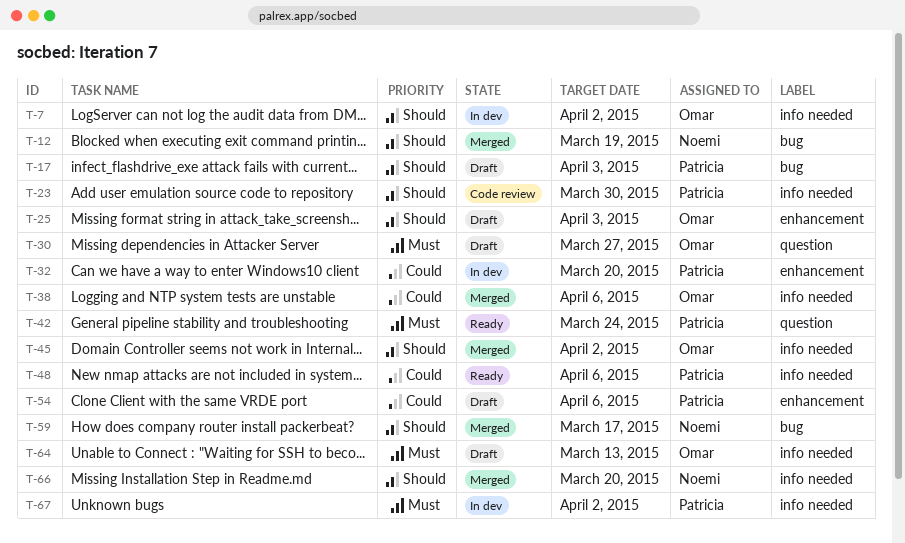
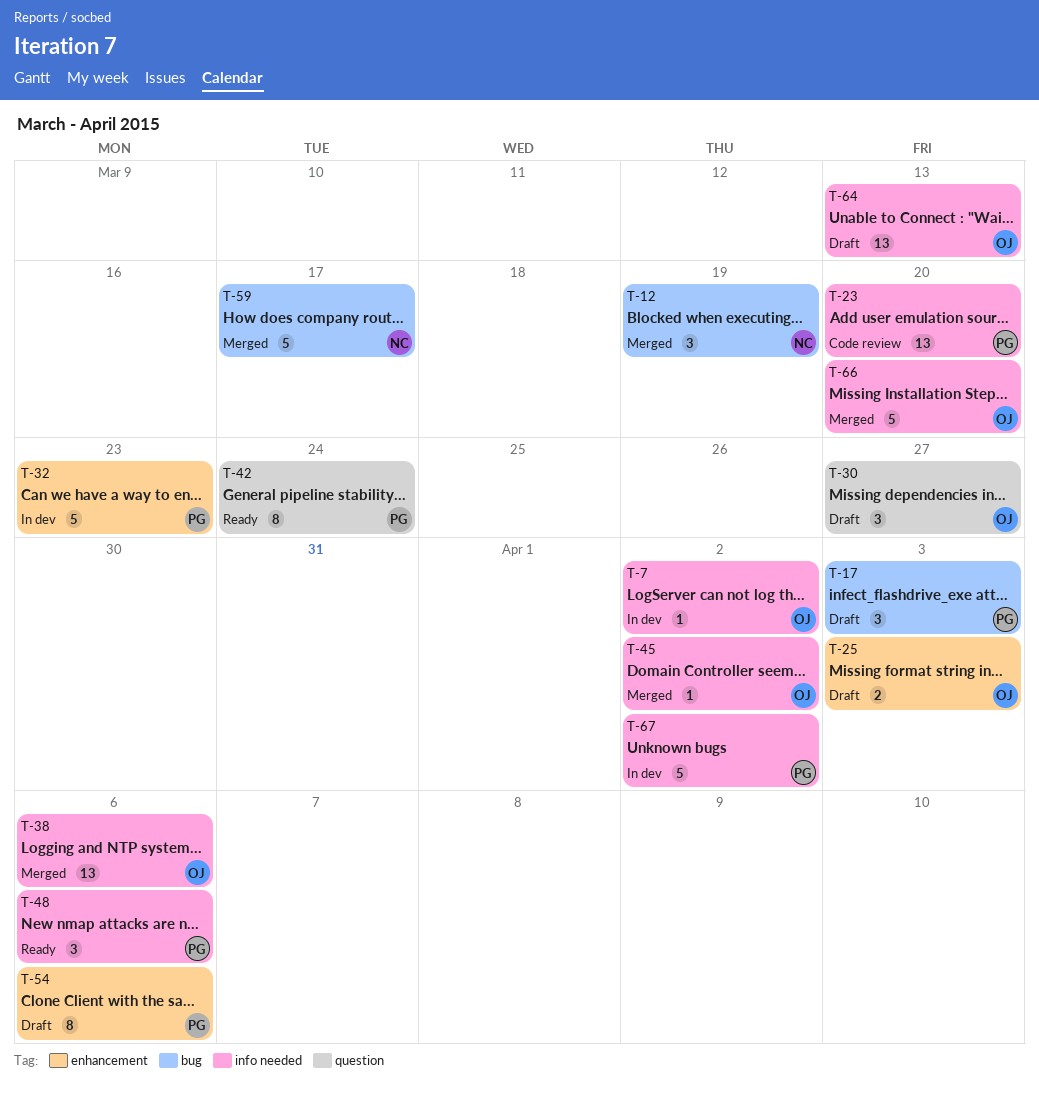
T-23, due: Mar 30 -> Mar 20
T-32, due: Mar 20 -> Mar 23
T-66, owner: Noemi -> Omar

